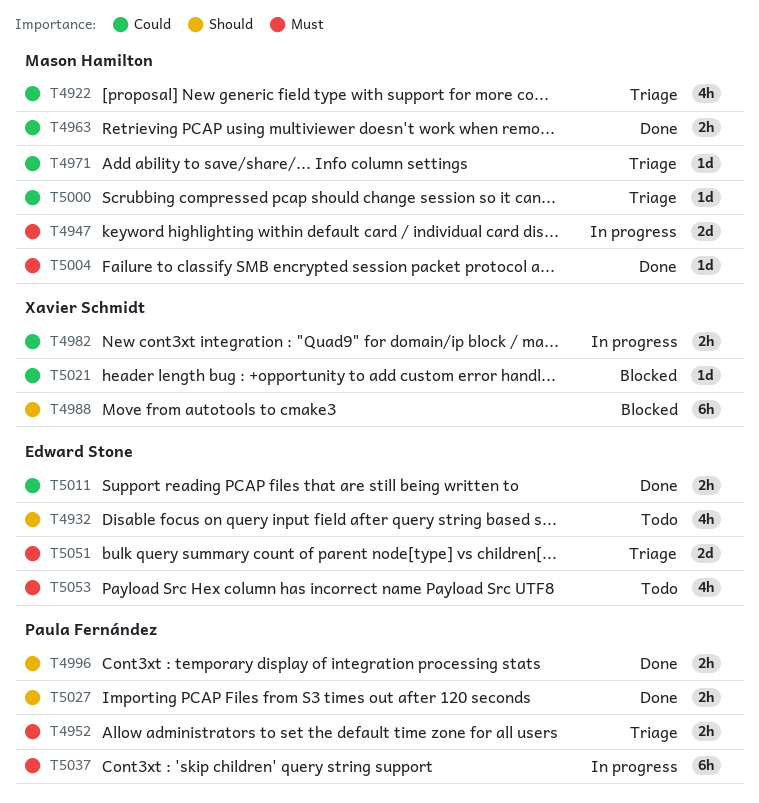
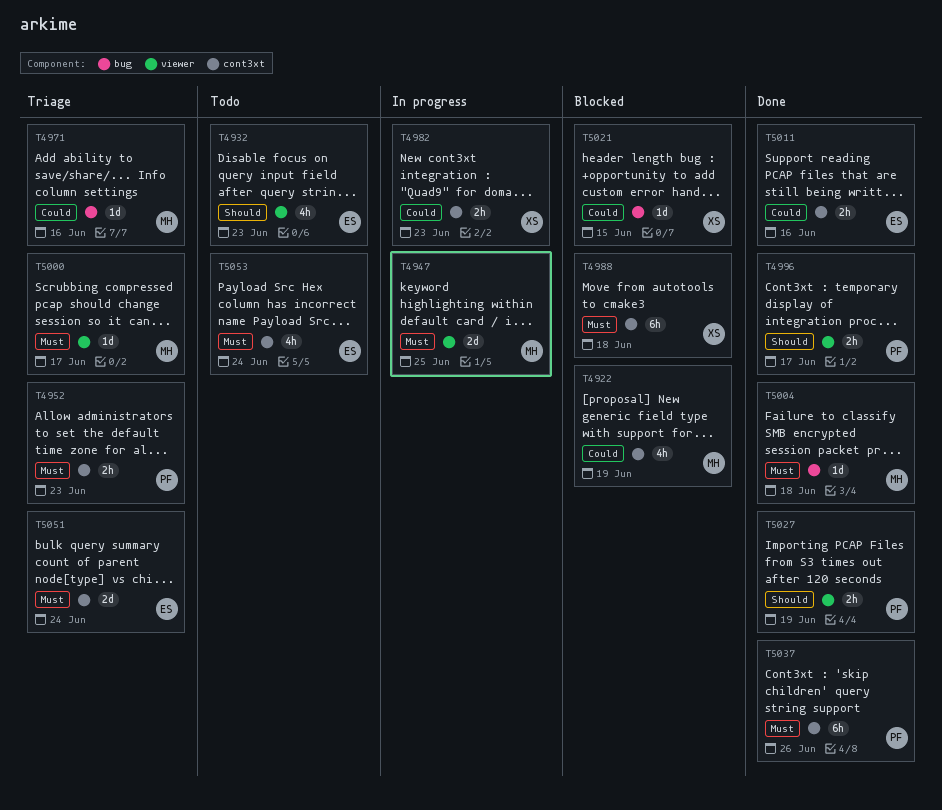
T4922, status: Triage -> Blocked
T4963: present -> none
T4988, priority: Should -> Must
T5000, priority: Could -> Must
T5037, status: In progress -> Done

